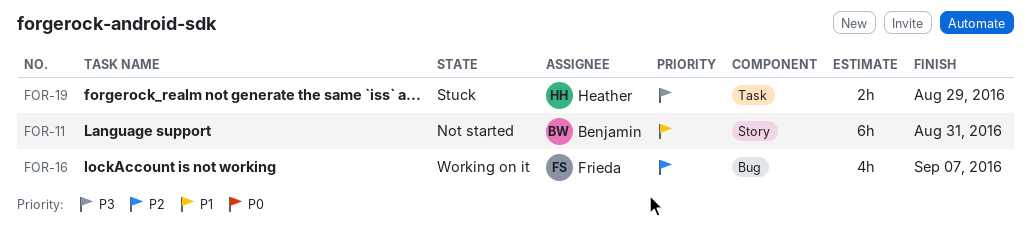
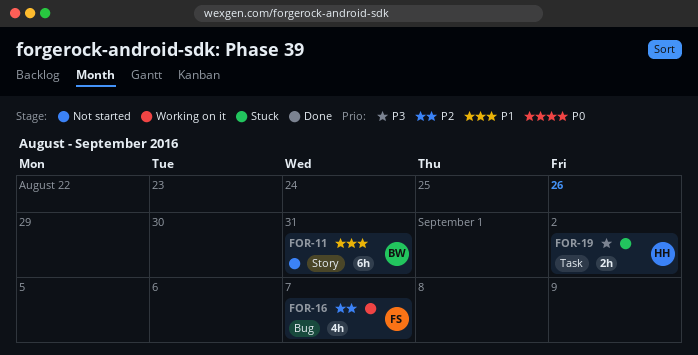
FOR-19, due: Aug 29 -> Sep 2

